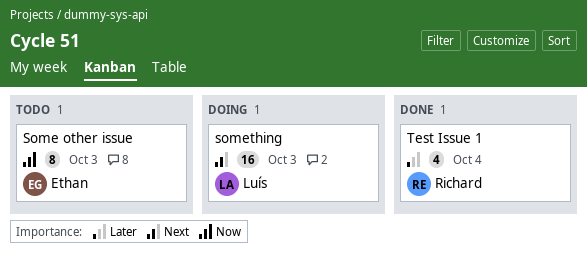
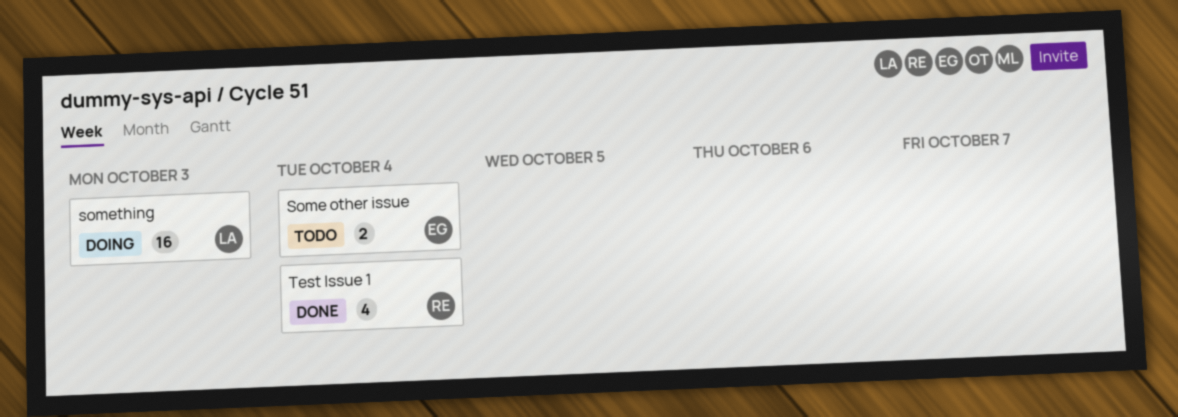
Some other issue, estimate: 8 -> 2
Some other issue, due: Oct 3 -> Oct 4

